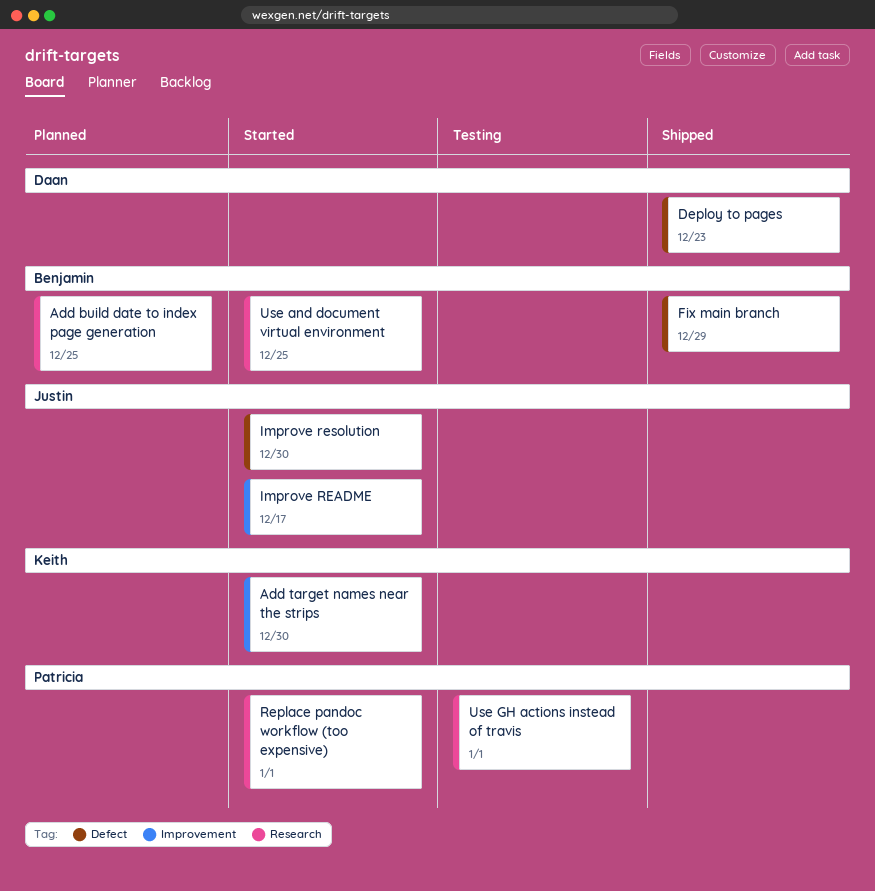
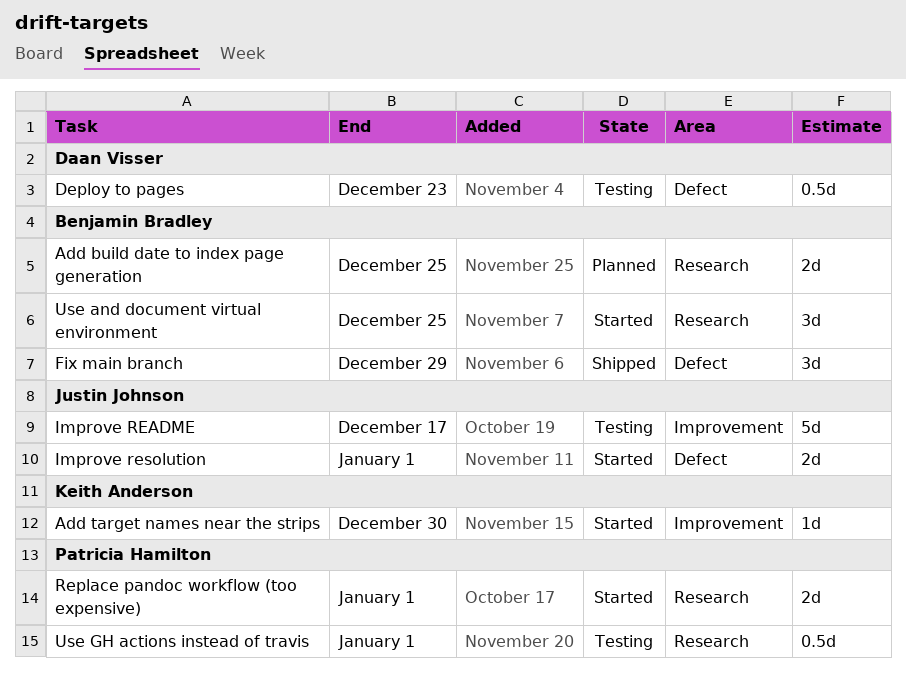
Deploy to pages, status: Shipped -> Testing
Improve README, status: Started -> Testing
Improve resolution, due: Dec 30 -> Jan 1

